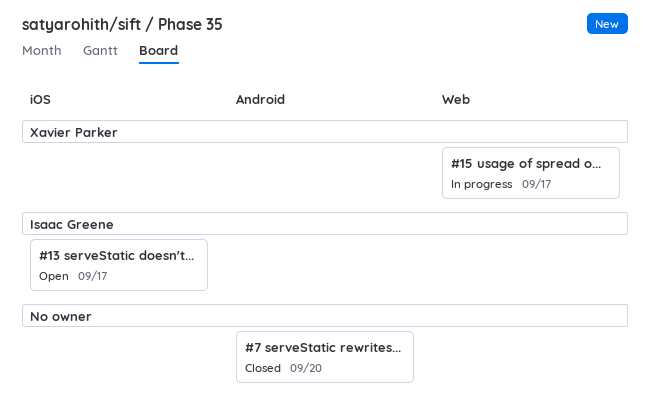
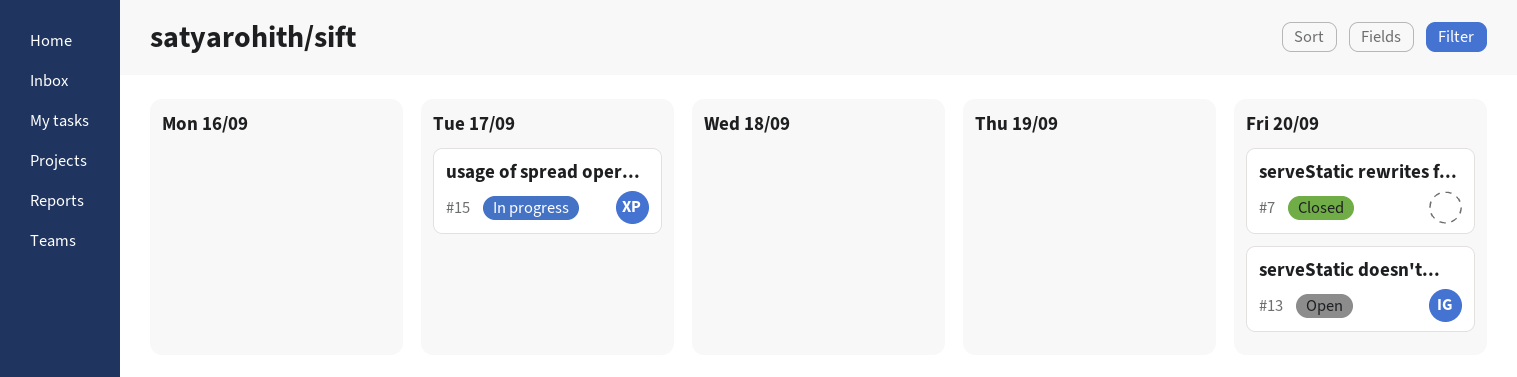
#13, due: Sep 17 -> Sep 20

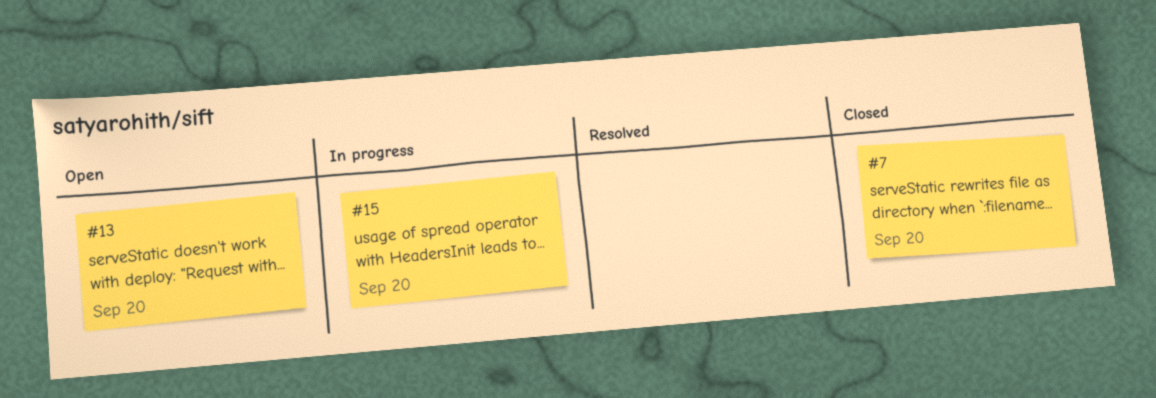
#15, due: Sep 17 -> Sep 20

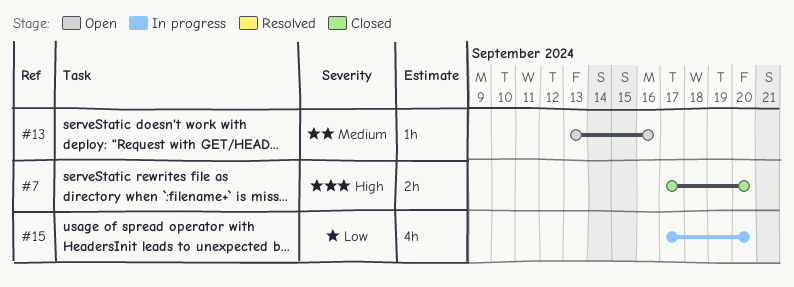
#13, due: Sep 20 -> Sep 16

